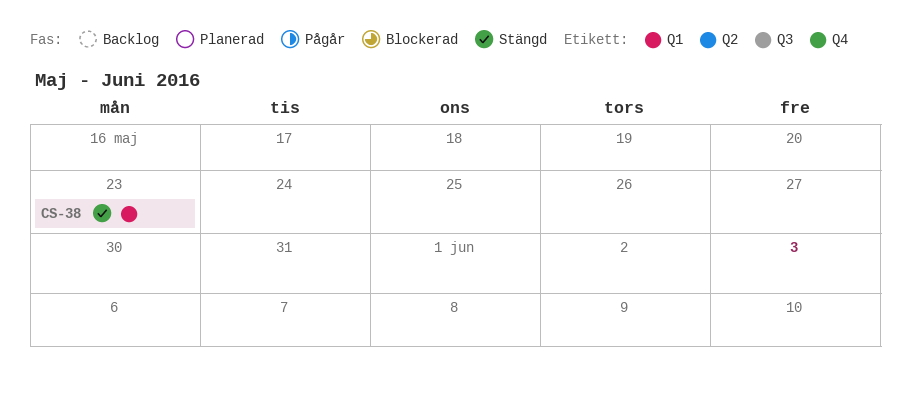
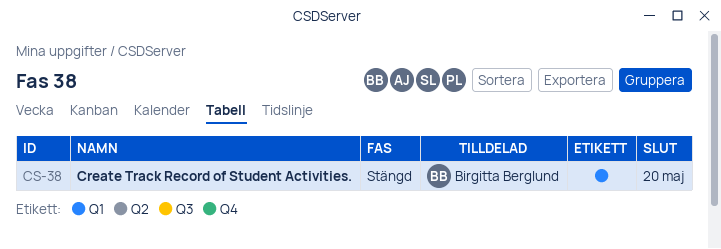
CS-38, due: May 23 -> May 20

